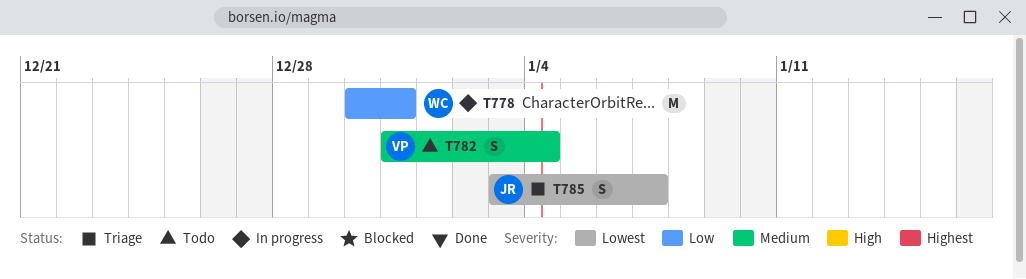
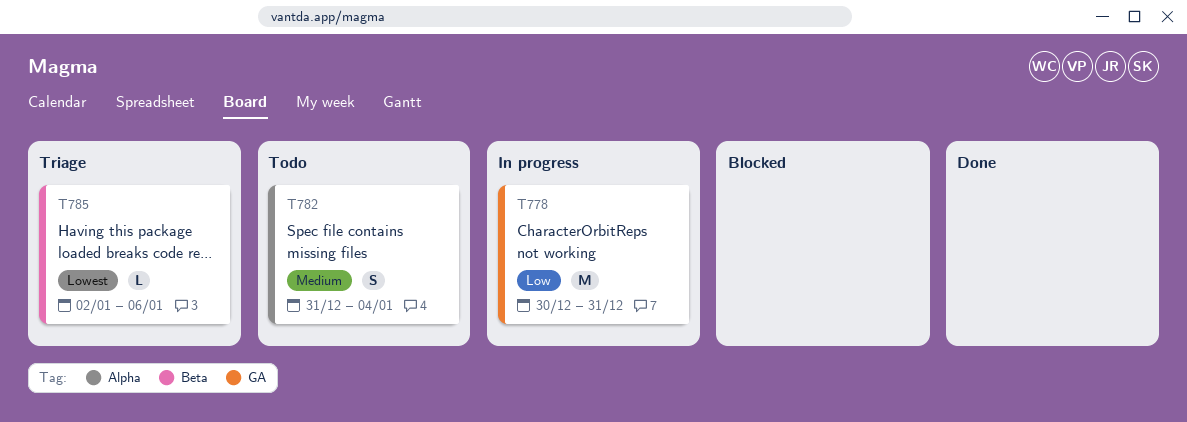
T785, estimate: S -> L
T785, start: Jan 3 -> Jan 2
T785, due: Jan 7 -> Jan 6

